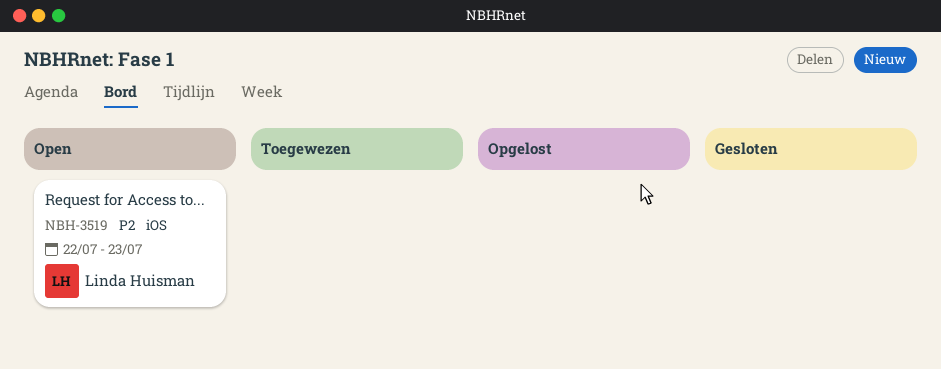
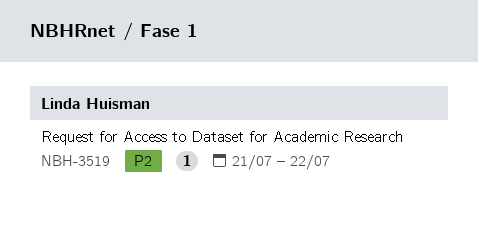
NBH-3519, start: Jul 22 -> Jul 21
NBH-3519, due: Jul 23 -> Jul 22

